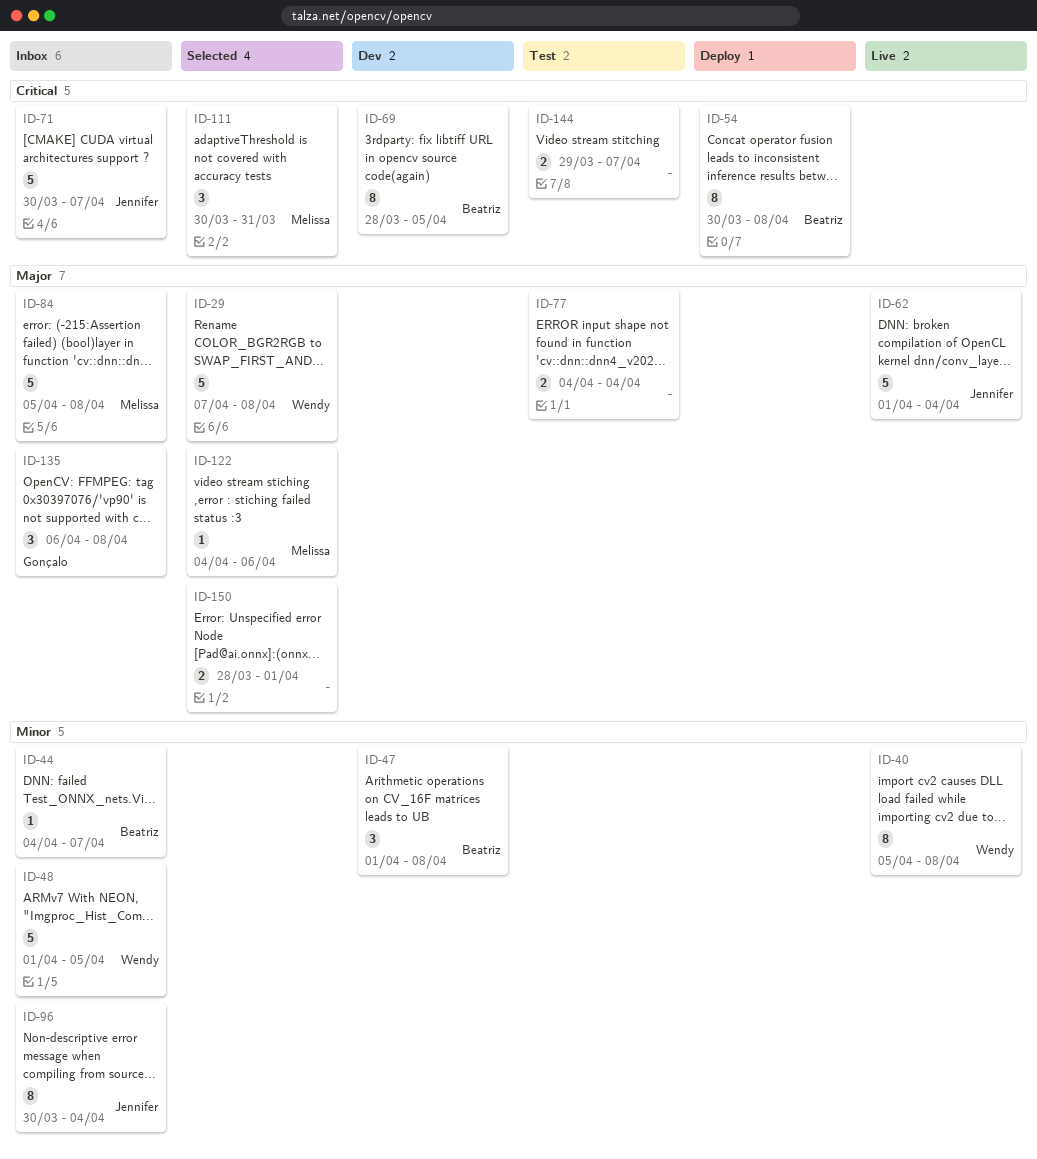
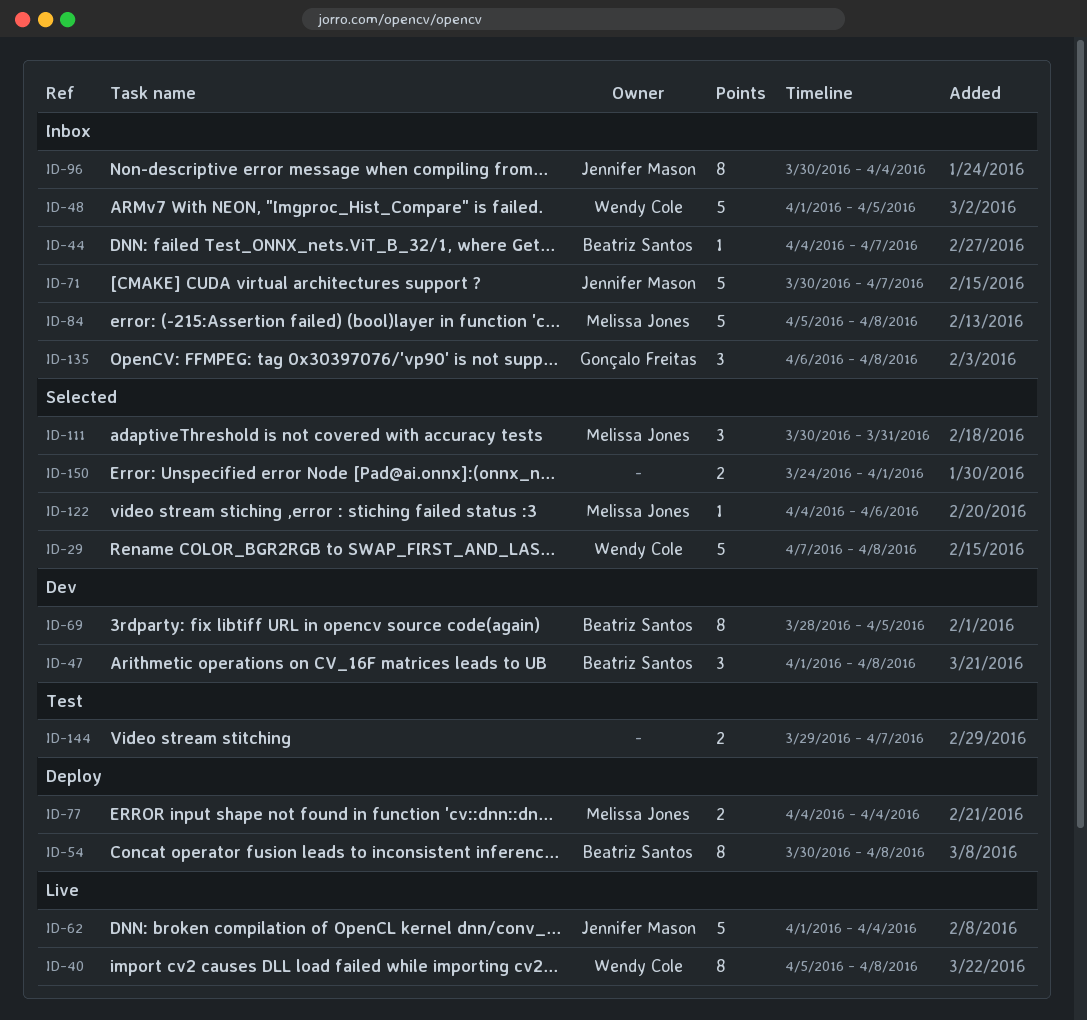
ID-77, status: Test -> Deploy
ID-77, owner: none -> Melissa Jones
ID-150, start: Mar 28 -> Mar 24

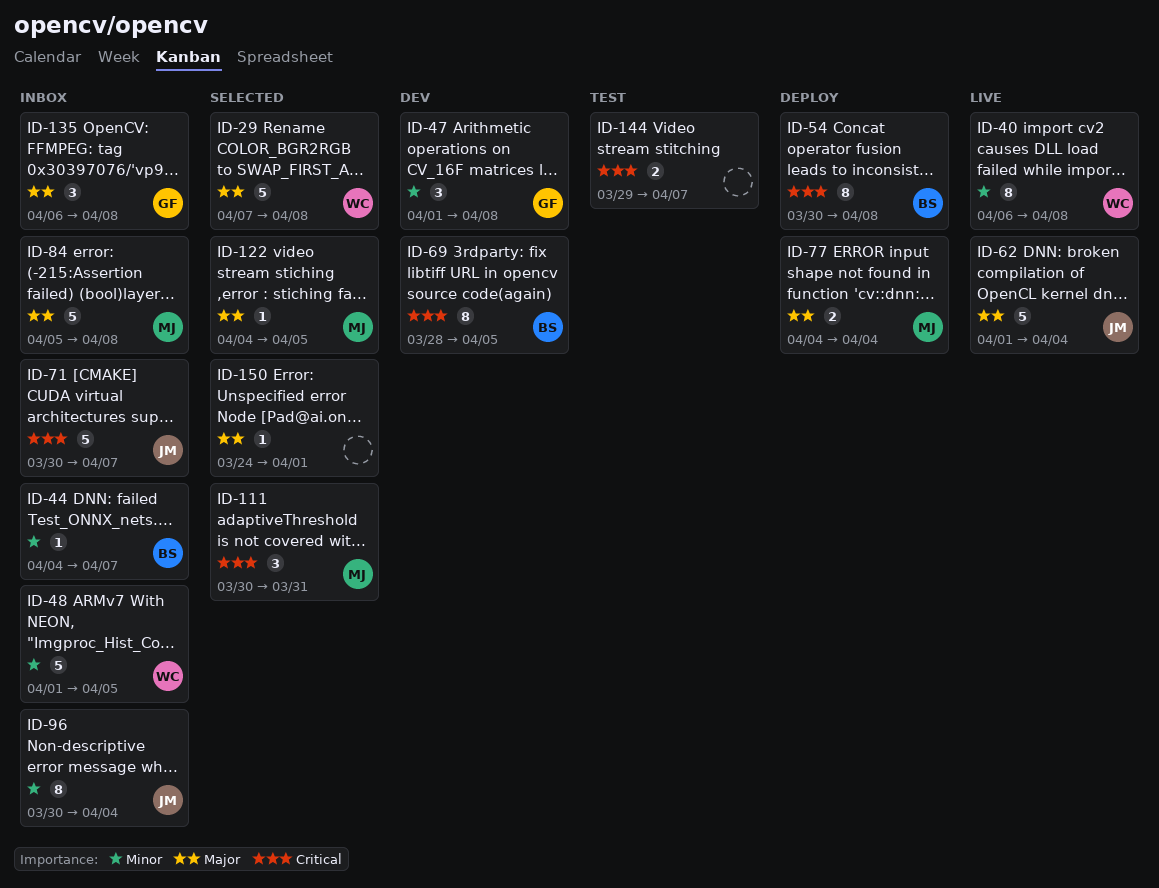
ID-40, start: Apr 5 -> Apr 6
ID-47, owner: Beatriz Santos -> Gonçalo Freitas
ID-122, due: Apr 6 -> Apr 5
ID-150, estimate: 2 -> 1

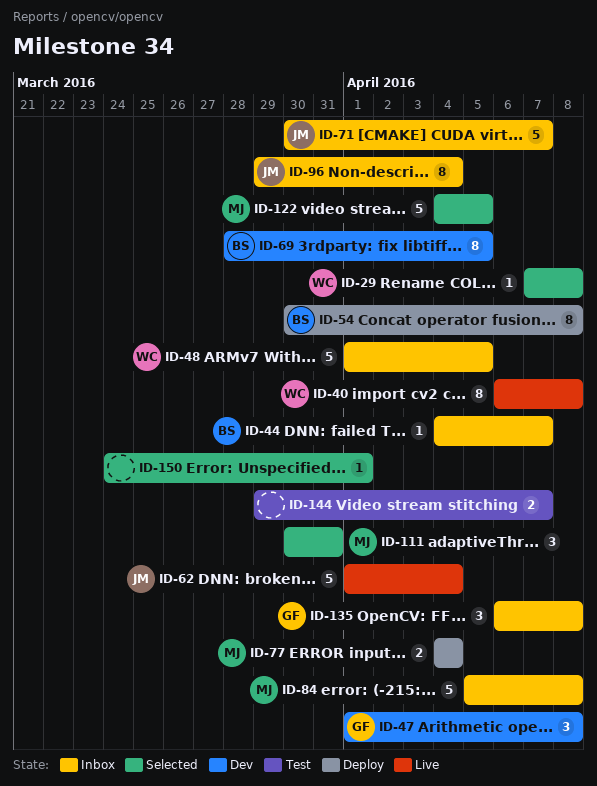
ID-29, estimate: 5 -> 1
ID-96, start: Mar 30 -> Mar 29
ID-122, estimate: 1 -> 5

